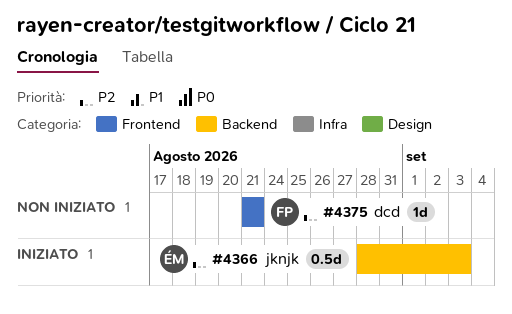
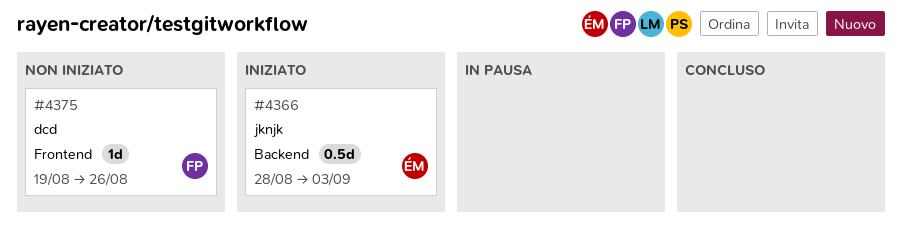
#4375, start: Aug 21 -> Aug 19
#4375, due: Aug 21 -> Aug 26

